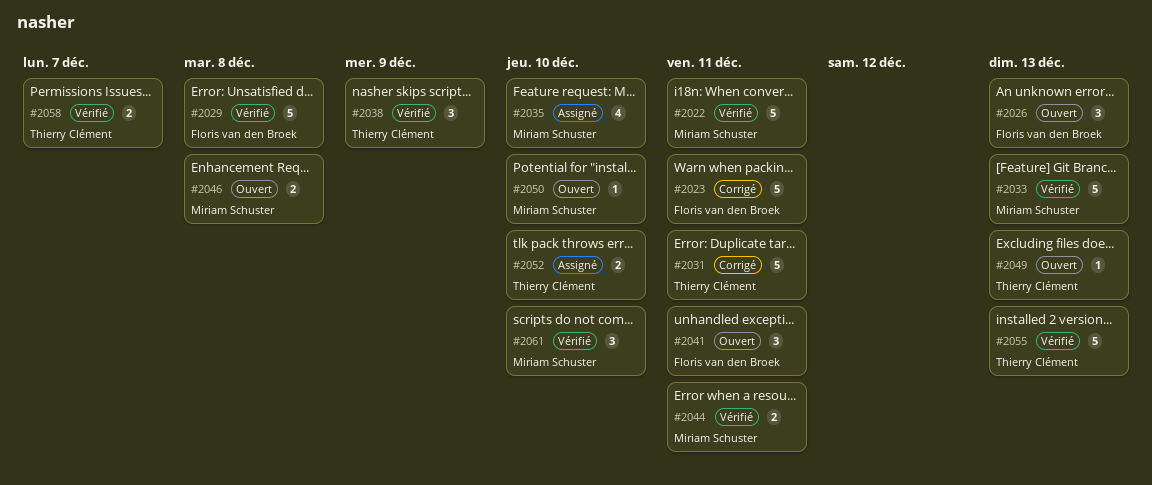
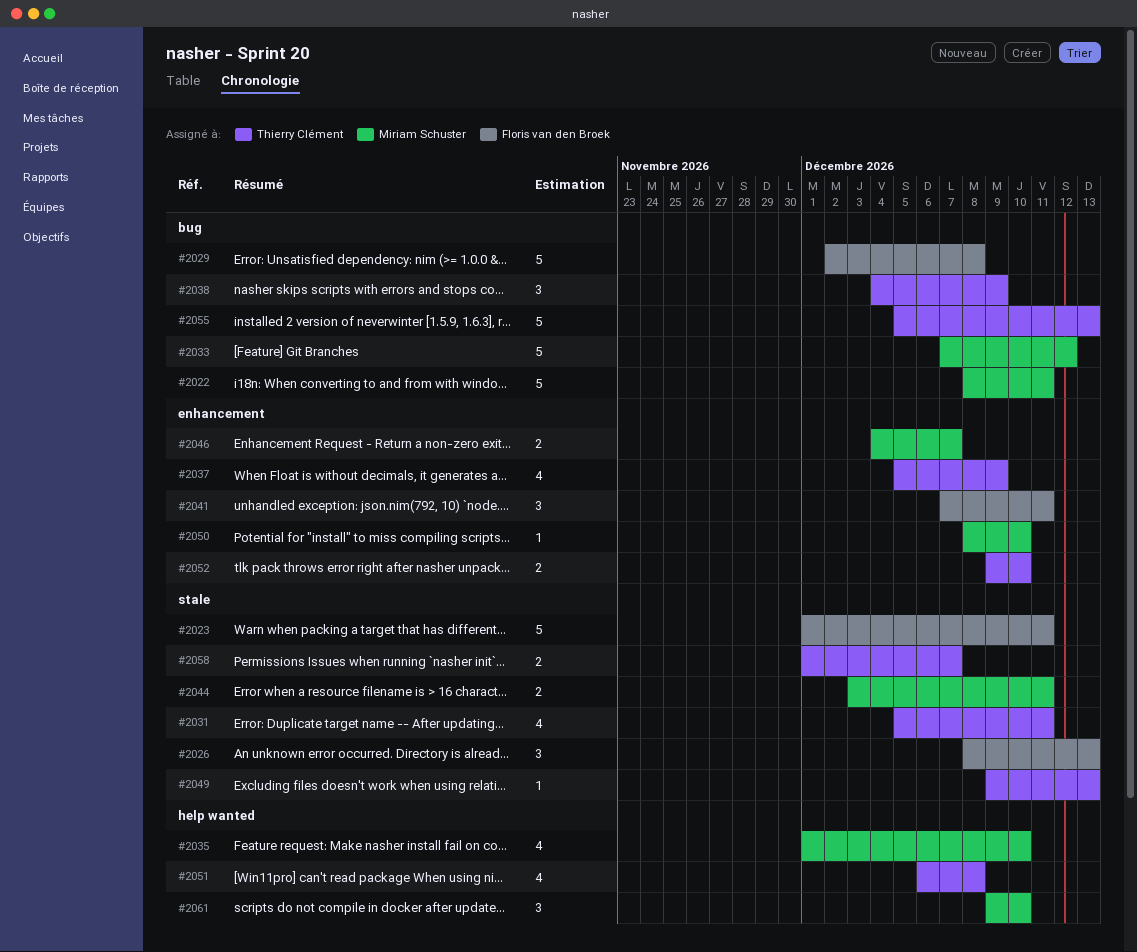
#2031, estimate: 5 -> 4
#2033, due: Dec 13 -> Dec 12
#2037: none -> present
#2046, due: Dec 8 -> Dec 7
#2051: none -> present

